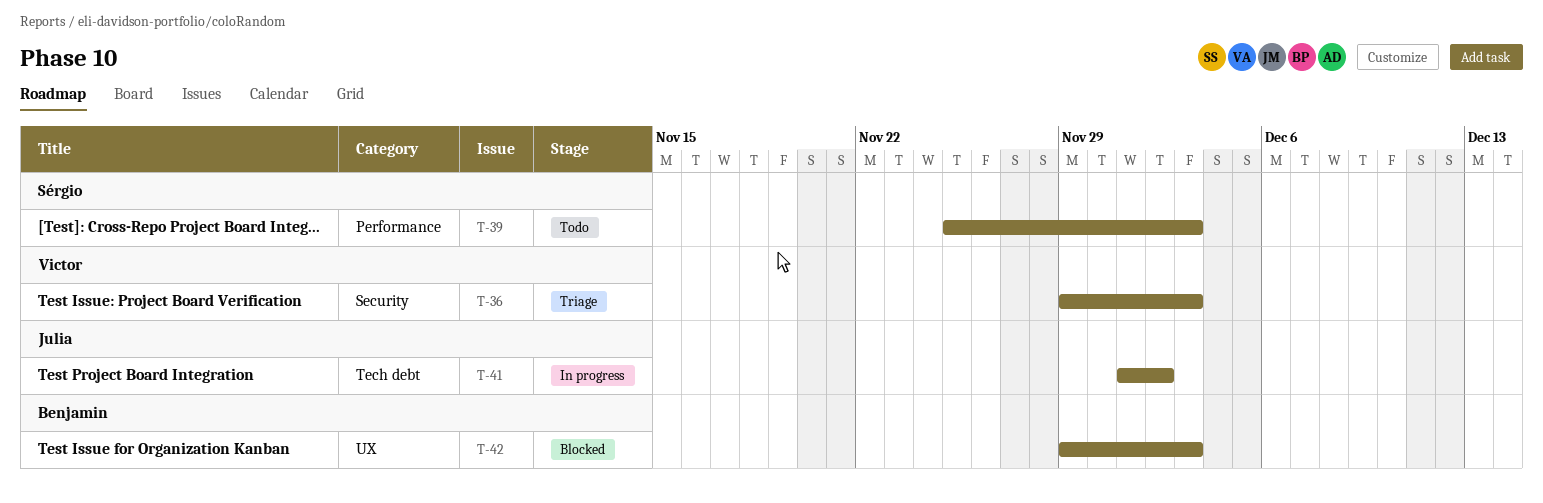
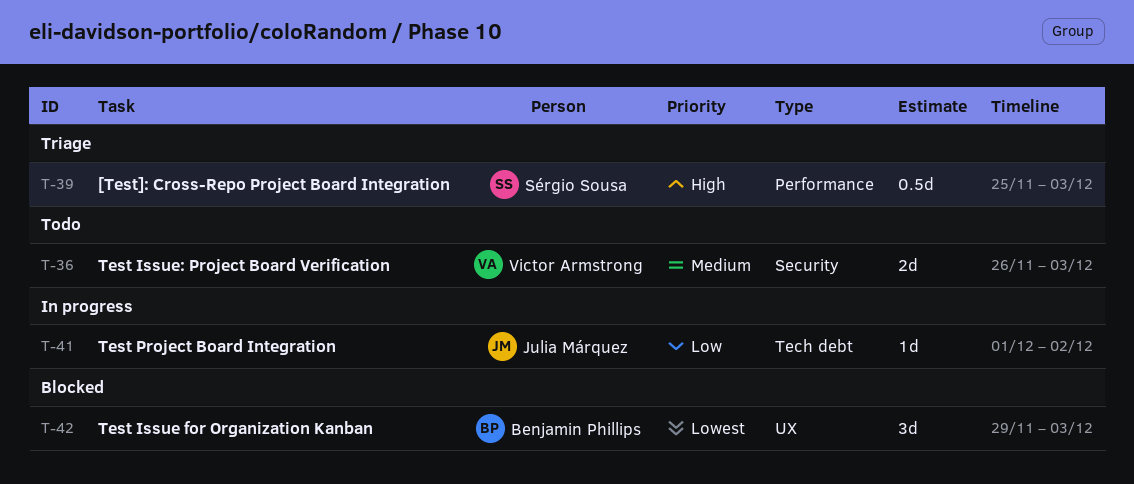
T-36, status: Triage -> Todo
T-36, start: Nov 29 -> Nov 26
T-39, status: Todo -> Triage

